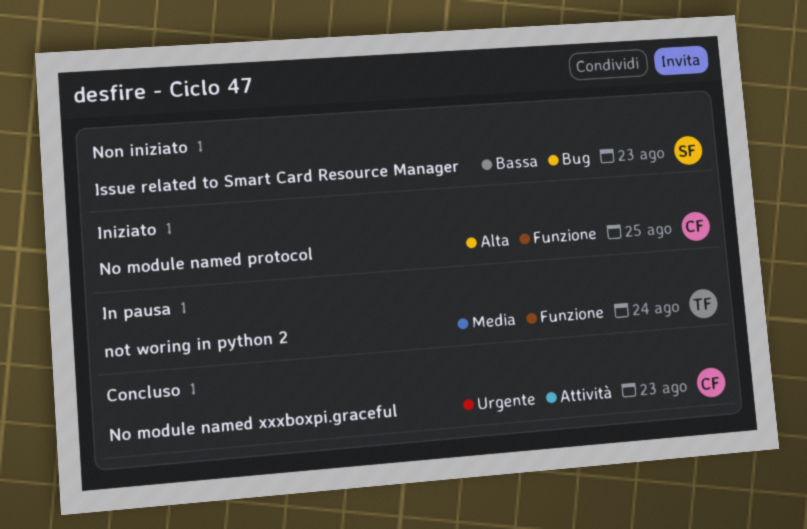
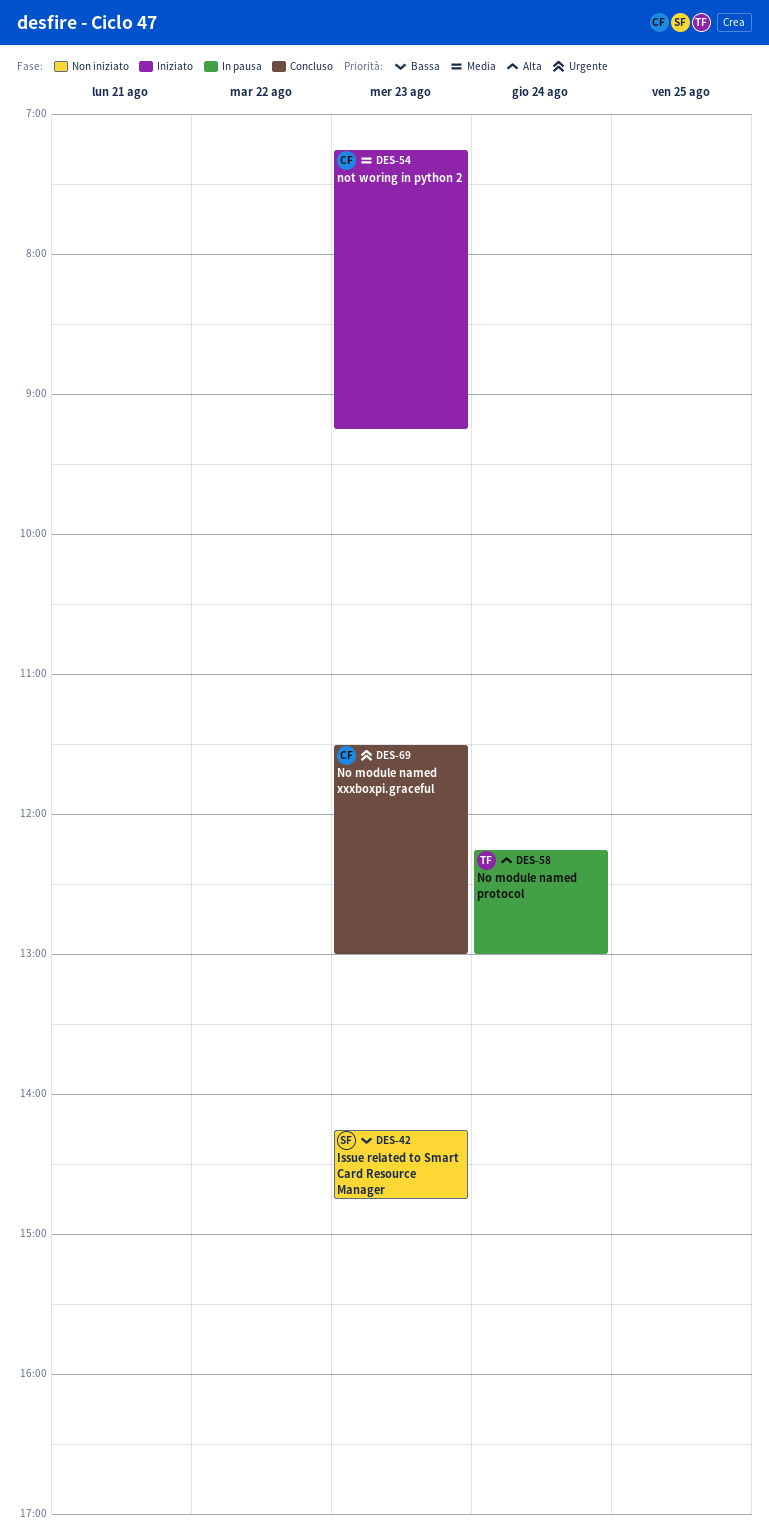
No module named protocol, status: Iniziato -> In pausa
No module named protocol, owner: CF -> TF
No module named protocol, day: Aug 25 -> Aug 24
not woring in python 2, status: In pausa -> Iniziato
not woring in python 2, owner: TF -> CF
not woring in python 2, day: Aug 24 -> Aug 23

